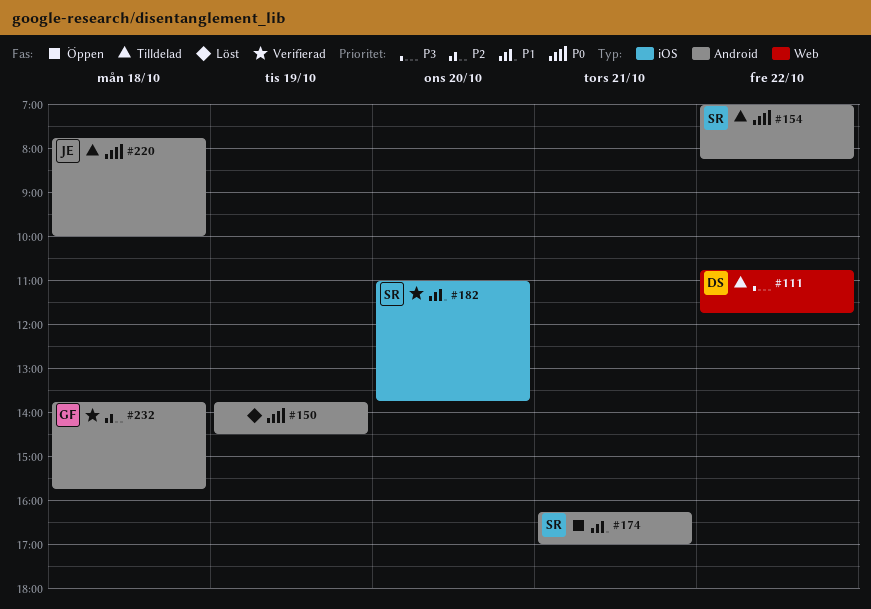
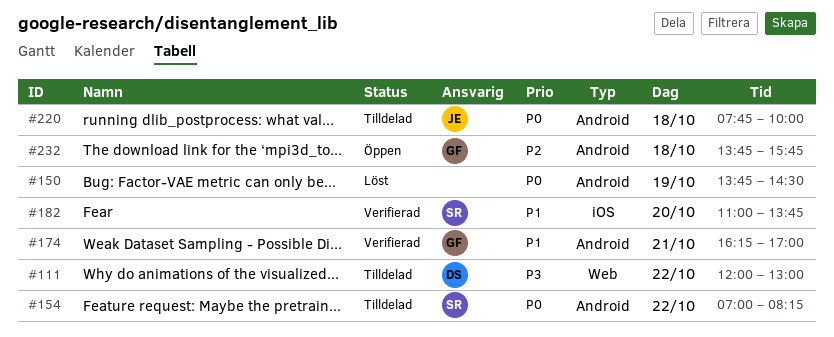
#111, begins: 10:45 -> 12:00
#111, ends: 11:45 -> 13:00
#174, status: Öppen -> Verifierad
#174, owner: SR -> GF
#232, status: Verifierad -> Öppen

